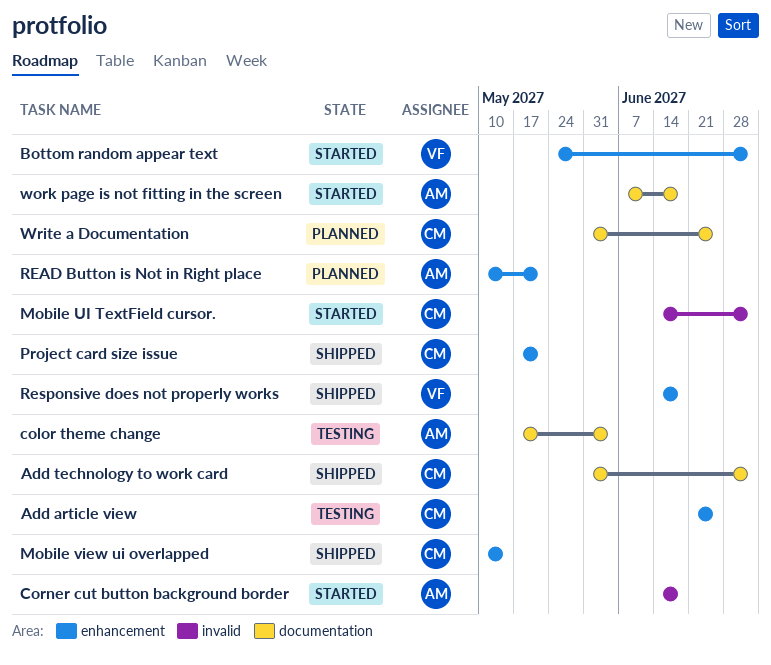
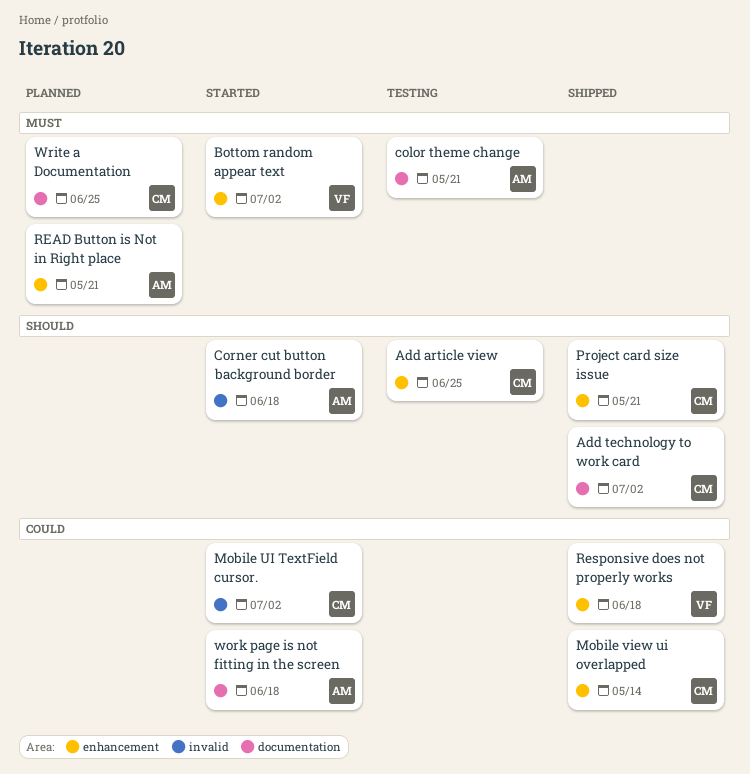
color theme change, due: Jun 4 -> May 21

